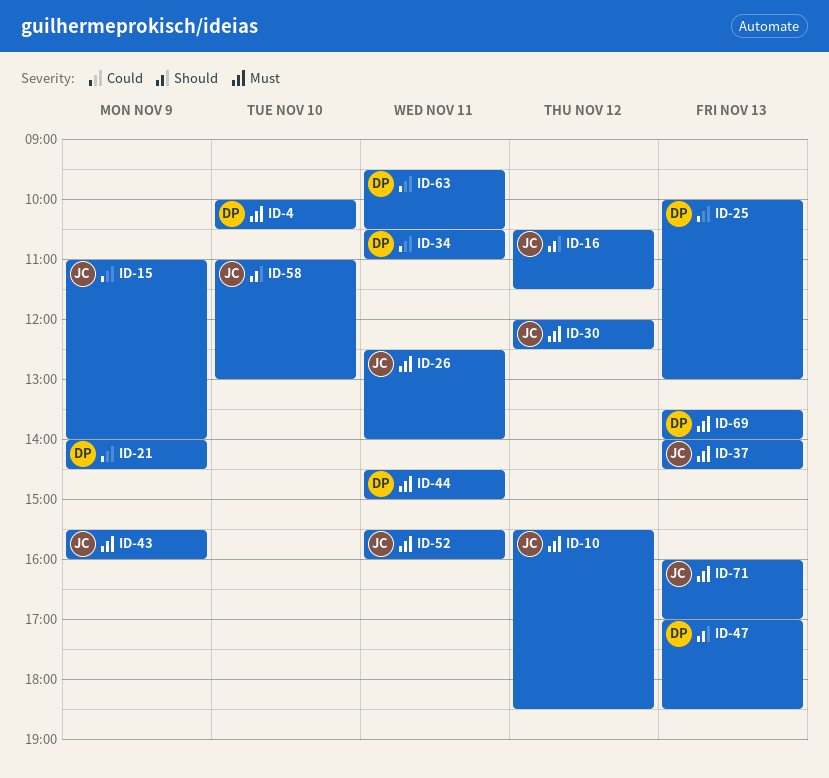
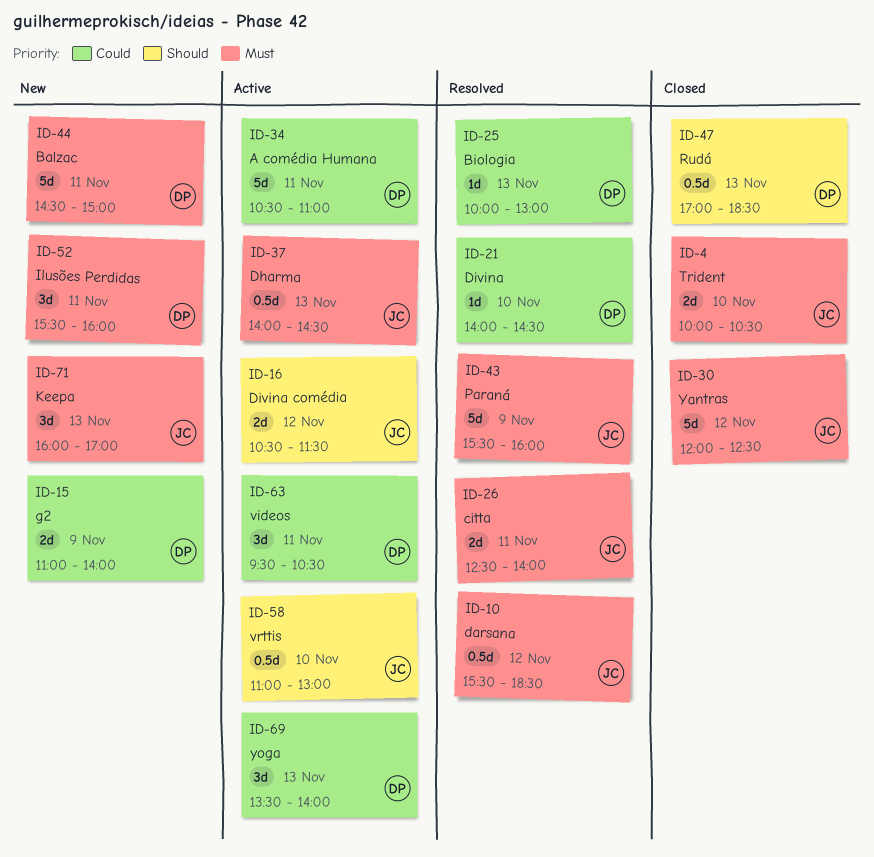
ID-4, owner: DP -> JC
ID-15, owner: JC -> DP
ID-21, day: Nov 9 -> Nov 10
ID-52, owner: JC -> DP
ID-69, priority: Must -> Could

